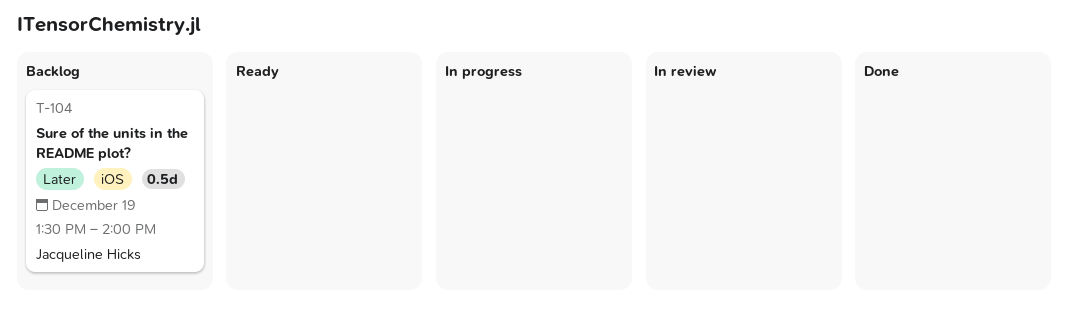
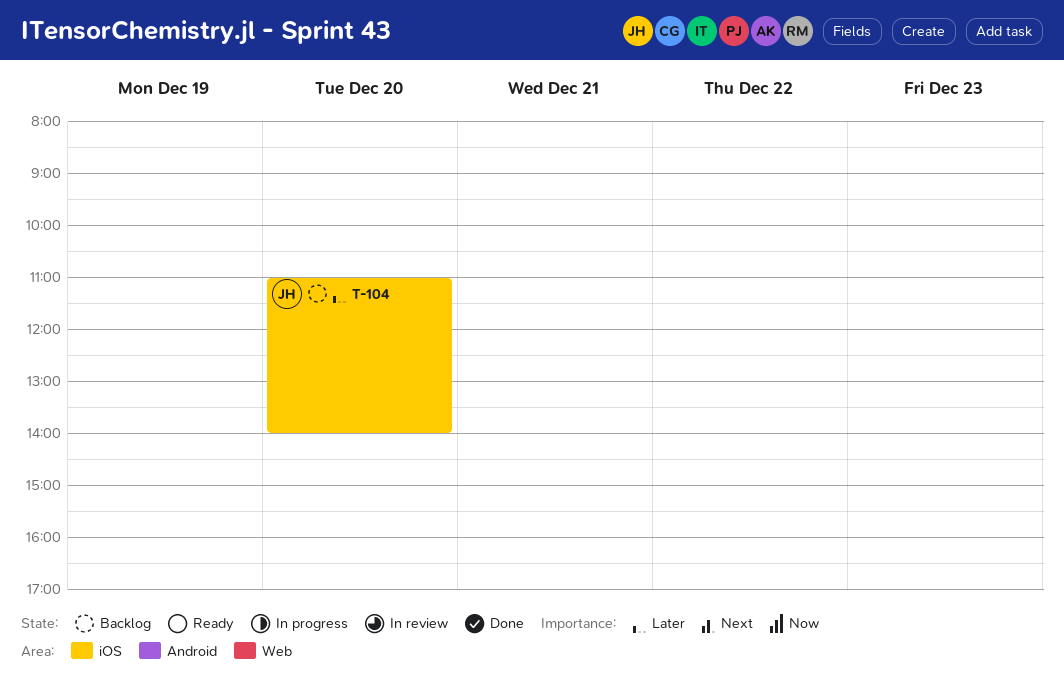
T-104, day: Dec 19 -> Dec 20
T-104, begins: 13:30 -> 11:00

